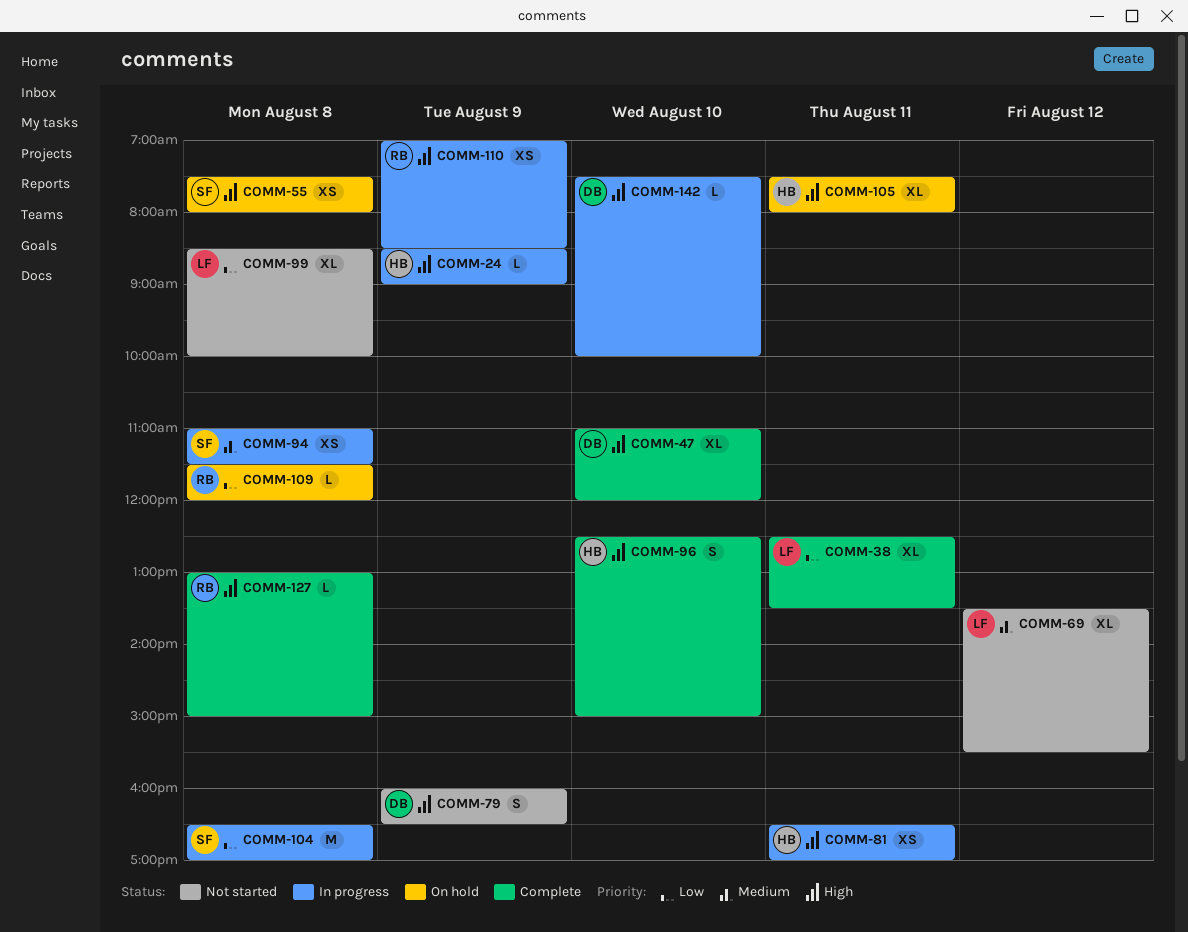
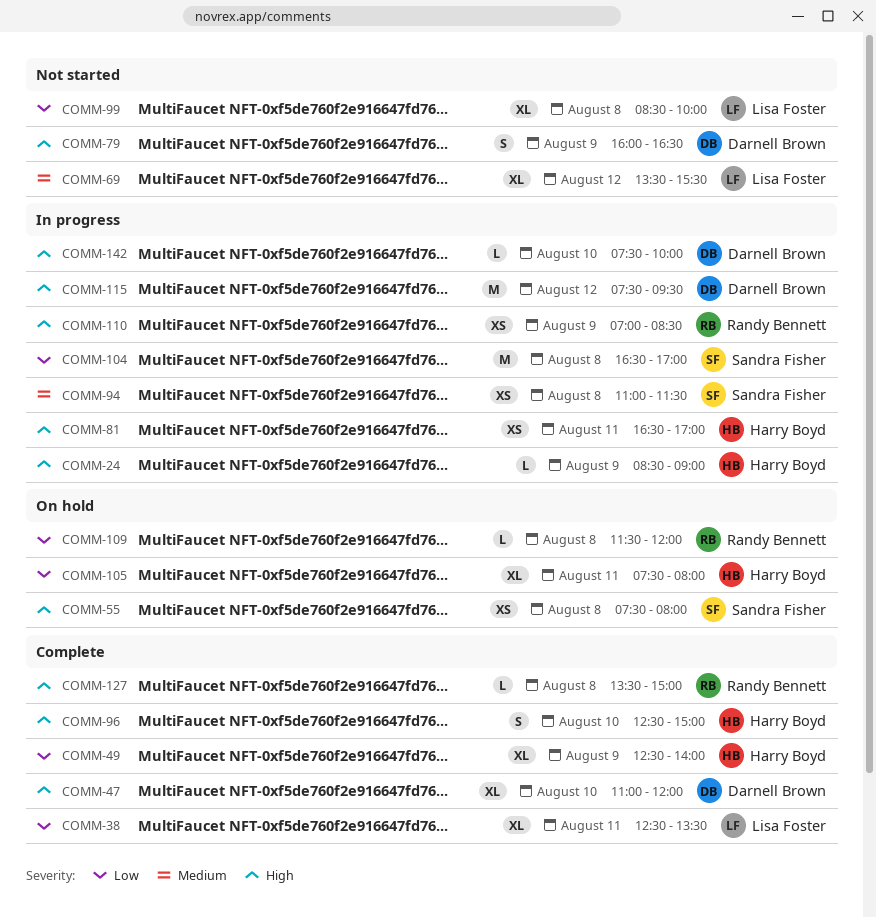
COMM-49: none -> present
COMM-105, priority: High -> Low
COMM-115: none -> present
COMM-127, begins: 13:00 -> 13:30

